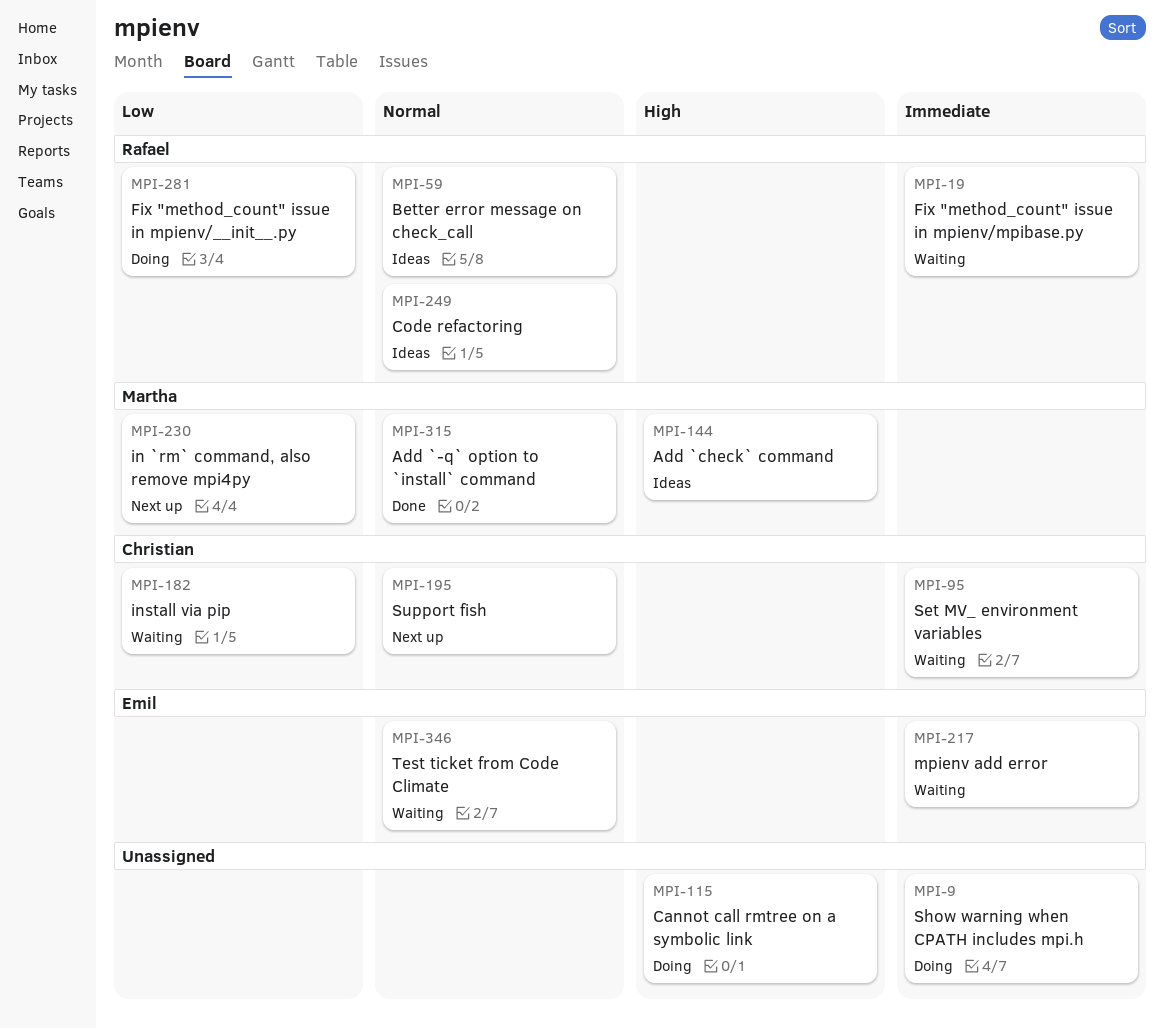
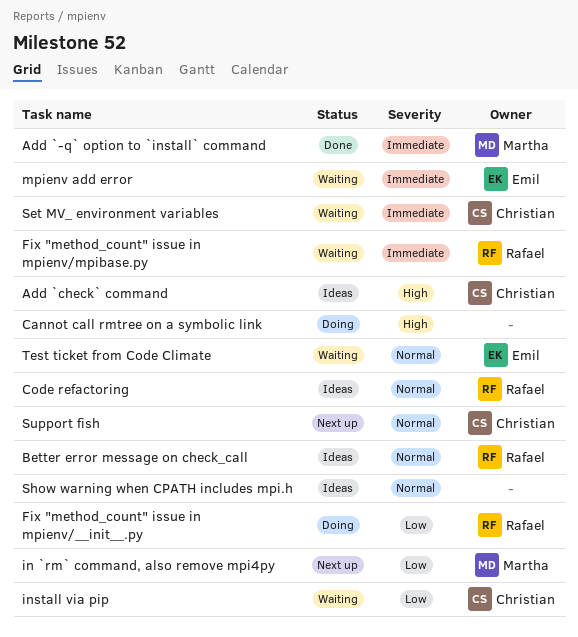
Add `-q` option to `install` command, priority: Normal -> Immediate
Add `check` command, owner: Martha -> Christian
Show warning when CPATH includes mpi.h, status: Doing -> Ideas
Show warning when CPATH includes mpi.h, priority: Immediate -> Normal

